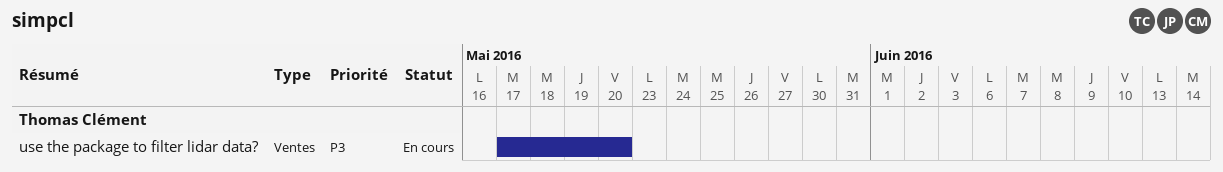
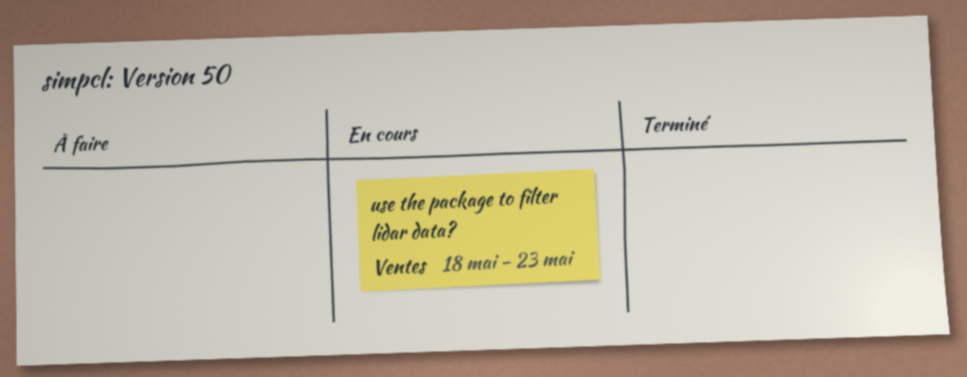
use the package to filter lidar data?, start: May 17 -> May 18
use the package to filter lidar data?, due: May 20 -> May 23

